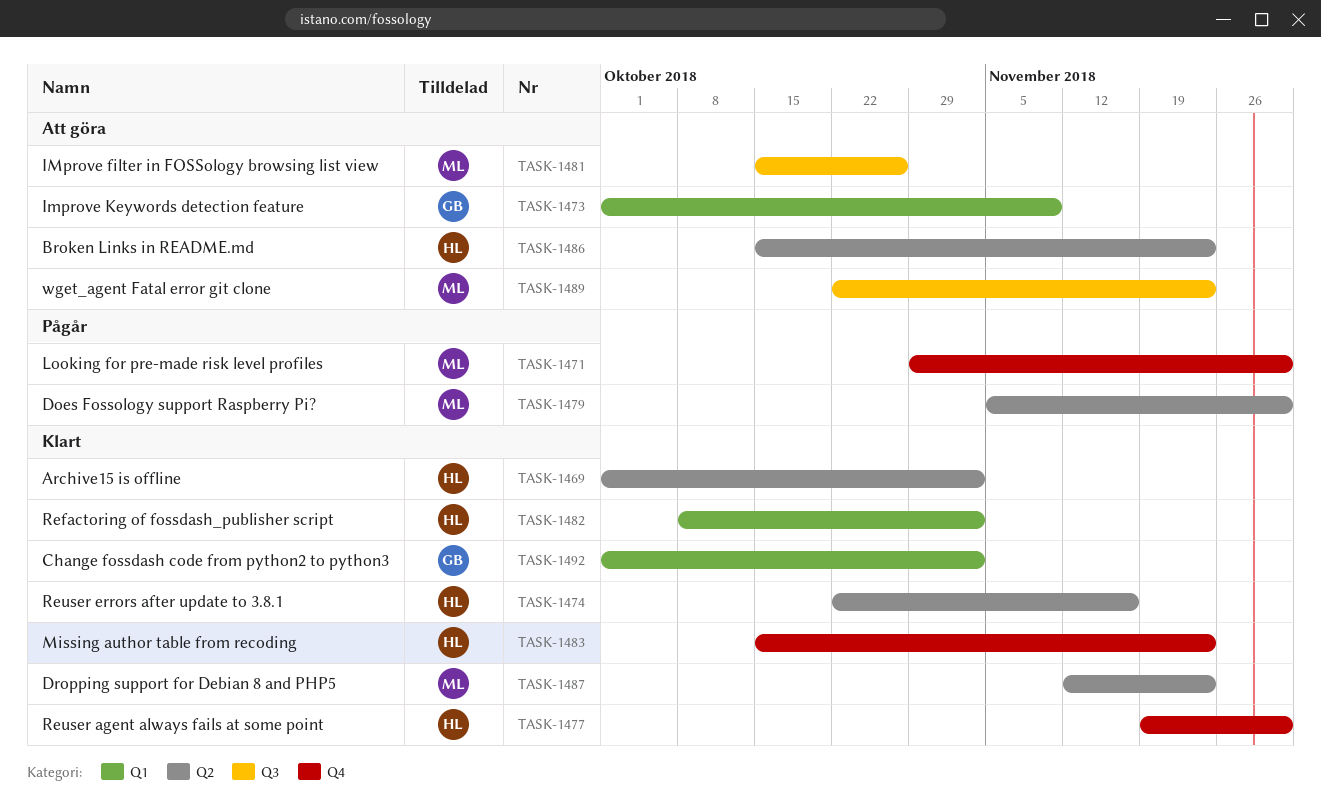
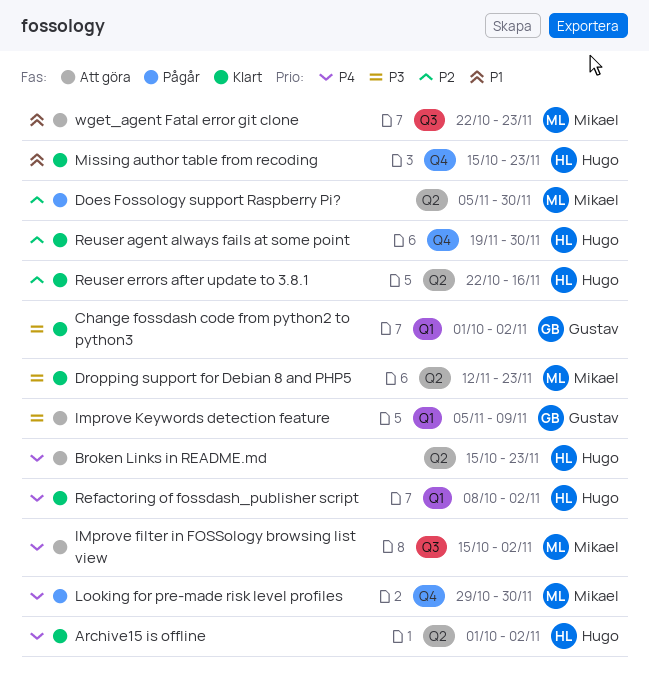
IMprove filter in FOSSology browsing list view, due: Oct 26 -> Nov 2
Improve Keywords detection feature, start: Oct 1 -> Nov 5

